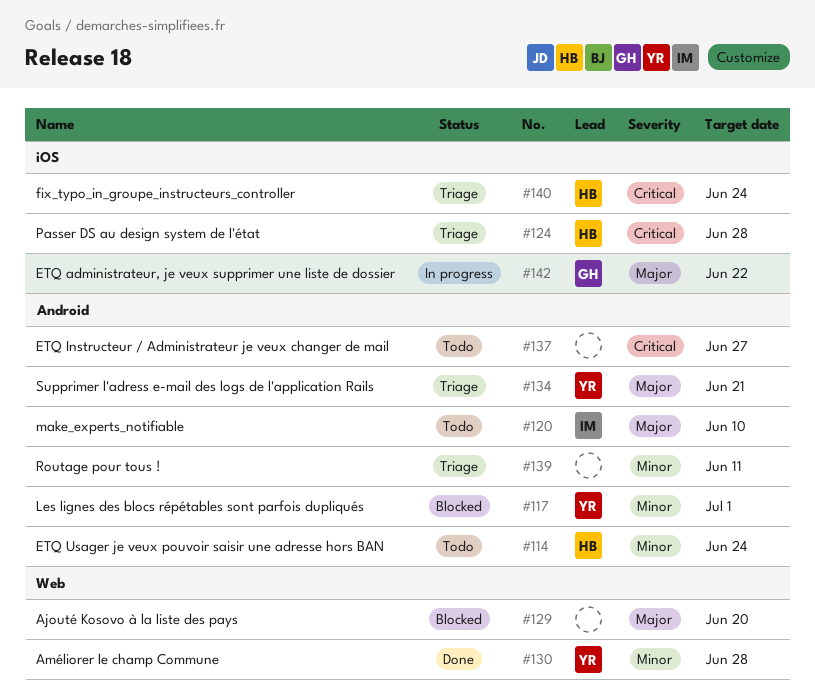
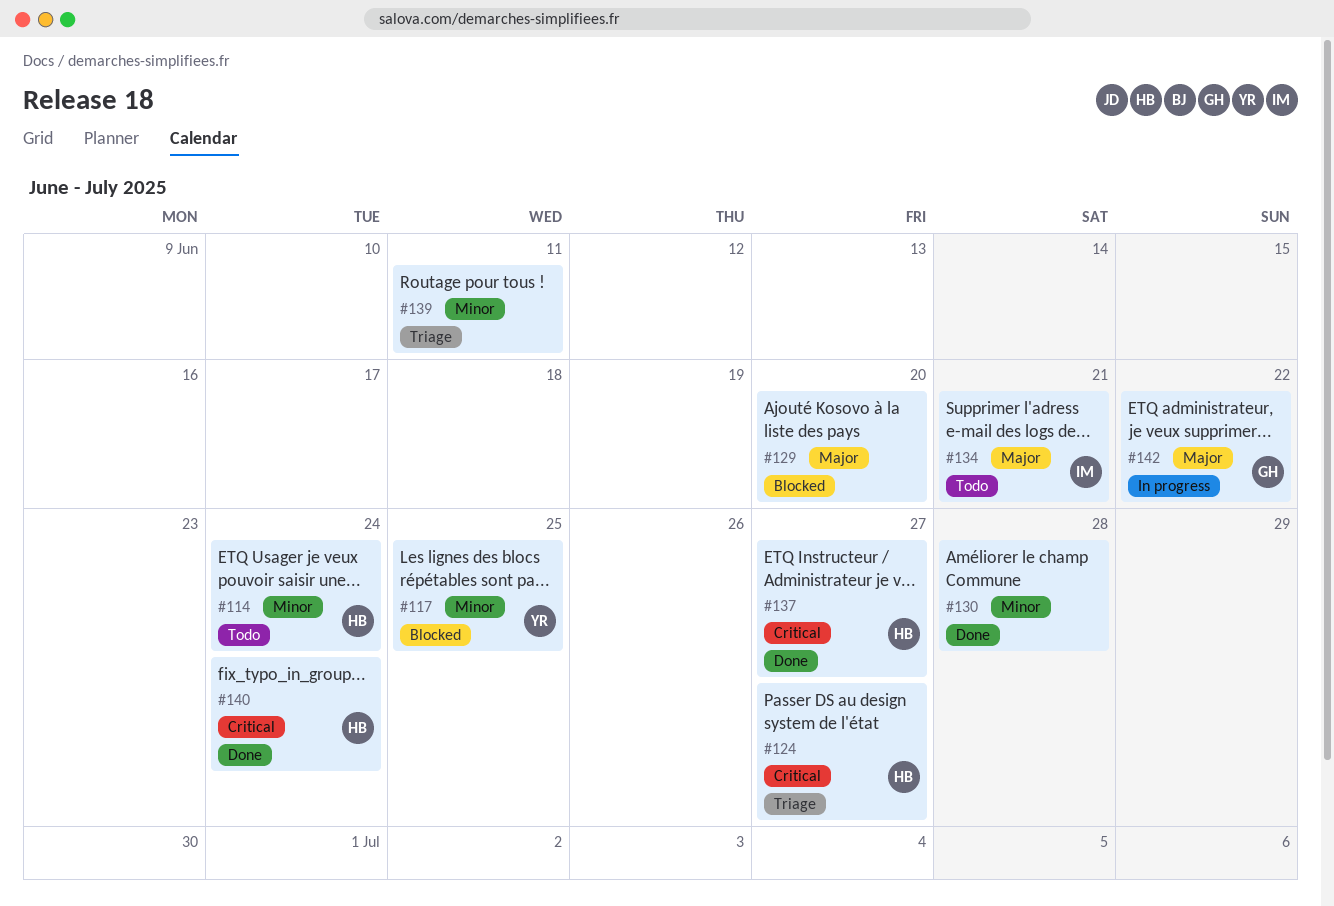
#117, due: Jul 1 -> Jun 25
#120: present -> none
#124, due: Jun 28 -> Jun 27
#130, owner: YR -> none
#134, status: Triage -> Todo
#134, owner: YR -> IM
#137, status: Todo -> Done
#137, owner: none -> HB
#140, status: Triage -> Done

